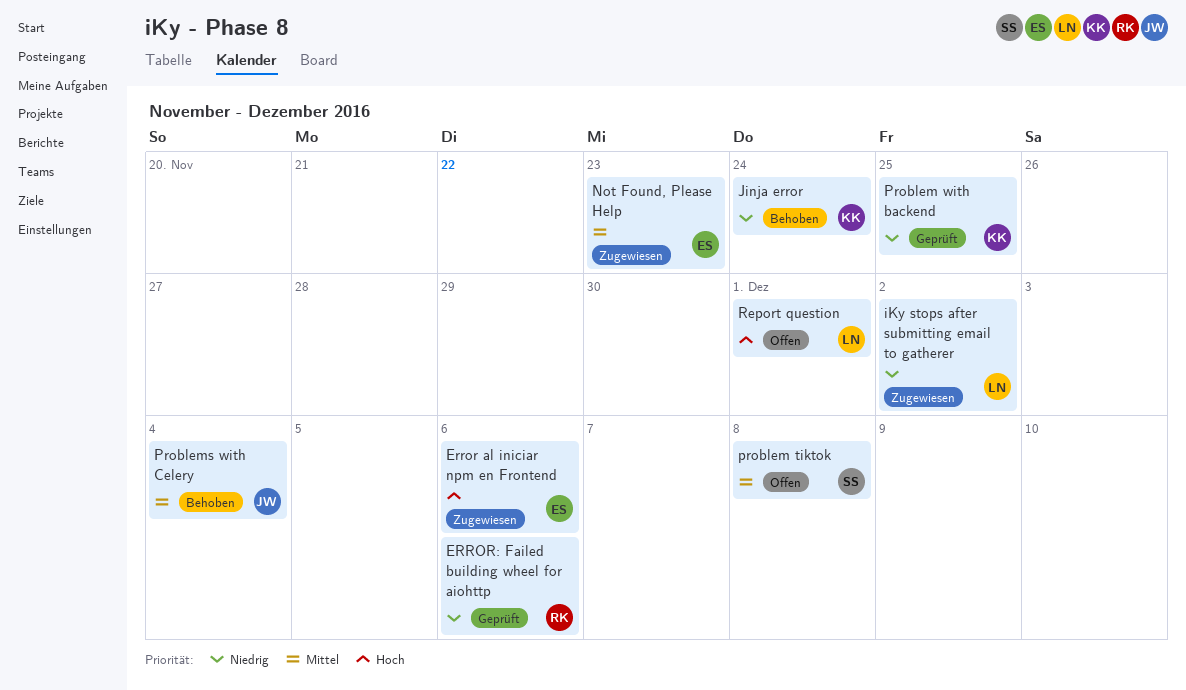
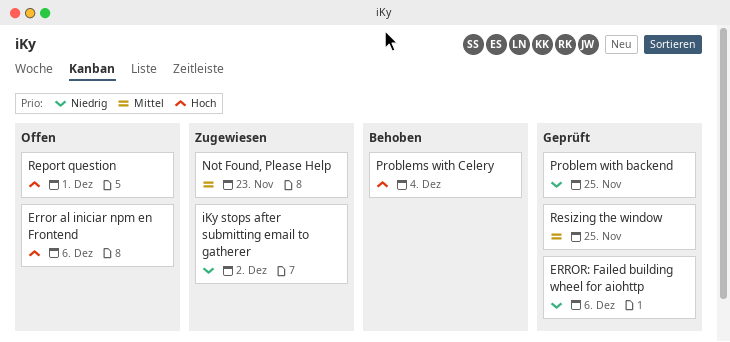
Error al iniciar npm en Frontend, status: Zugewiesen -> Offen
Jinja error: present -> none
problem tiktok: present -> none
Problems with Celery, priority: Mittel -> Hoch
Resizing the window: none -> present

